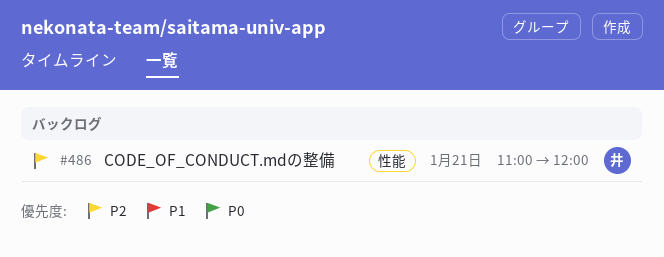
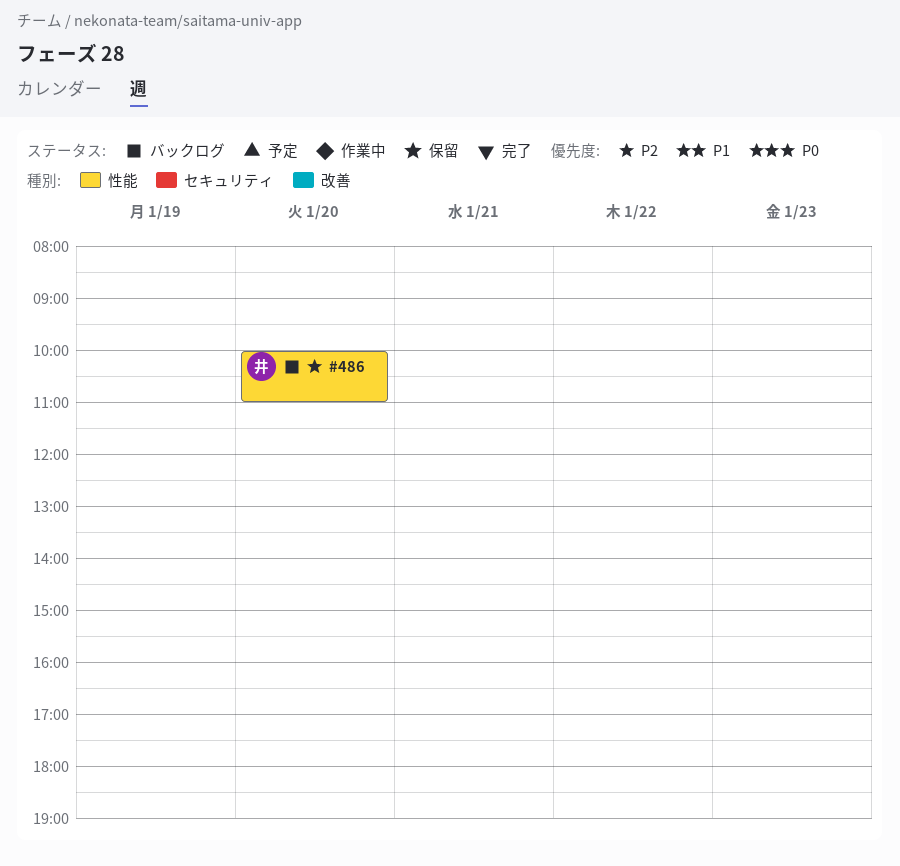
#486, day: Jan 21 -> Jan 20
#486, begins: 11:00 -> 10:00
#486, ends: 12:00 -> 11:00

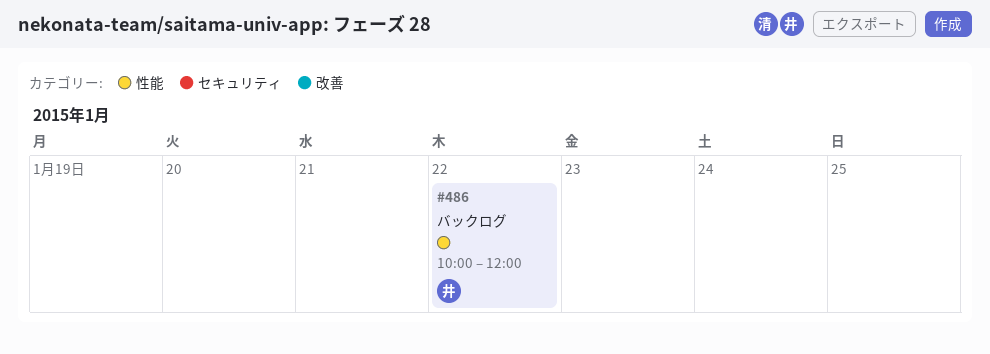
#486, day: Jan 20 -> Jan 22
#486, ends: 11:00 -> 12:00

